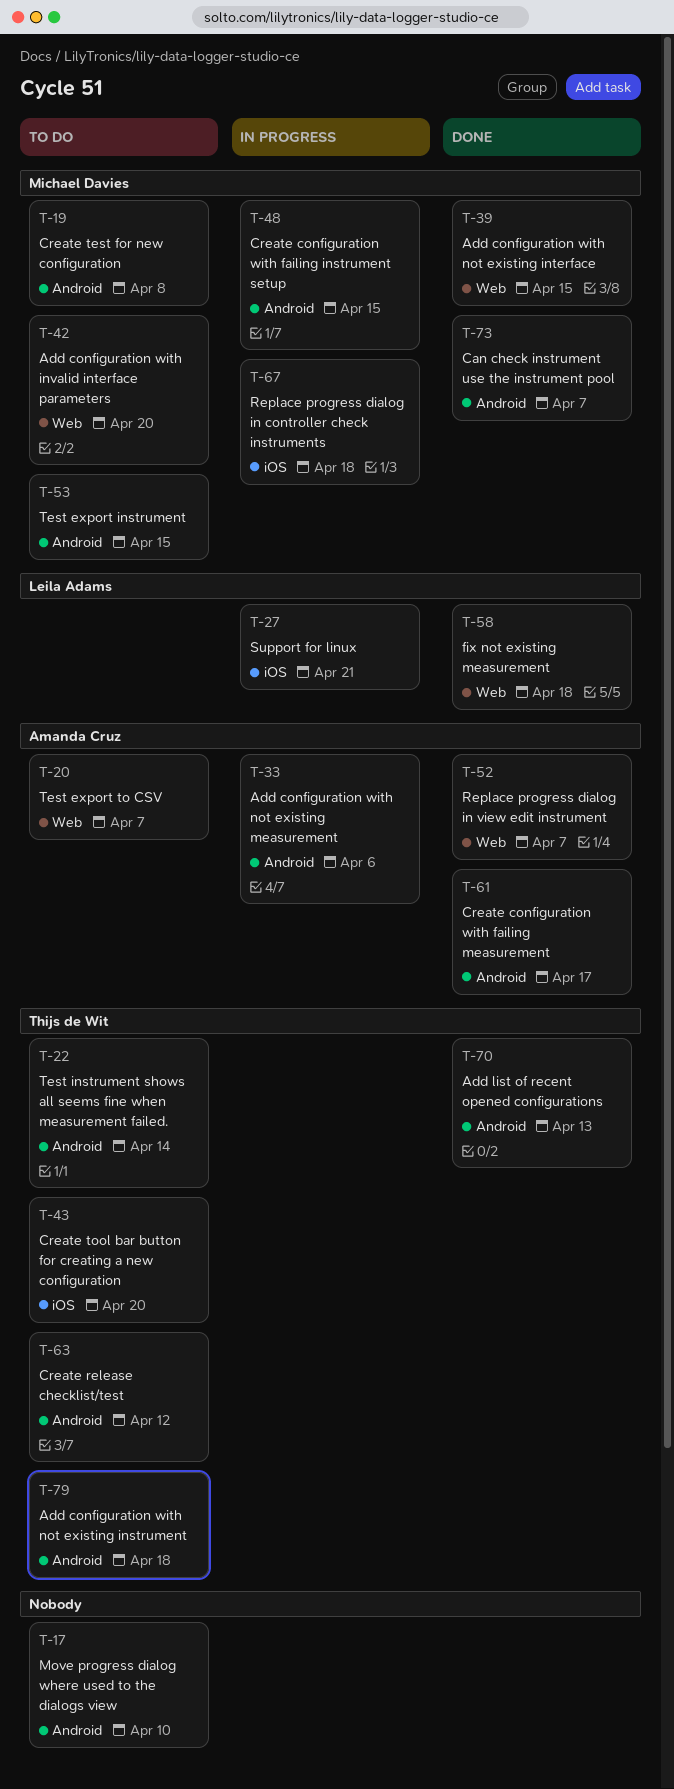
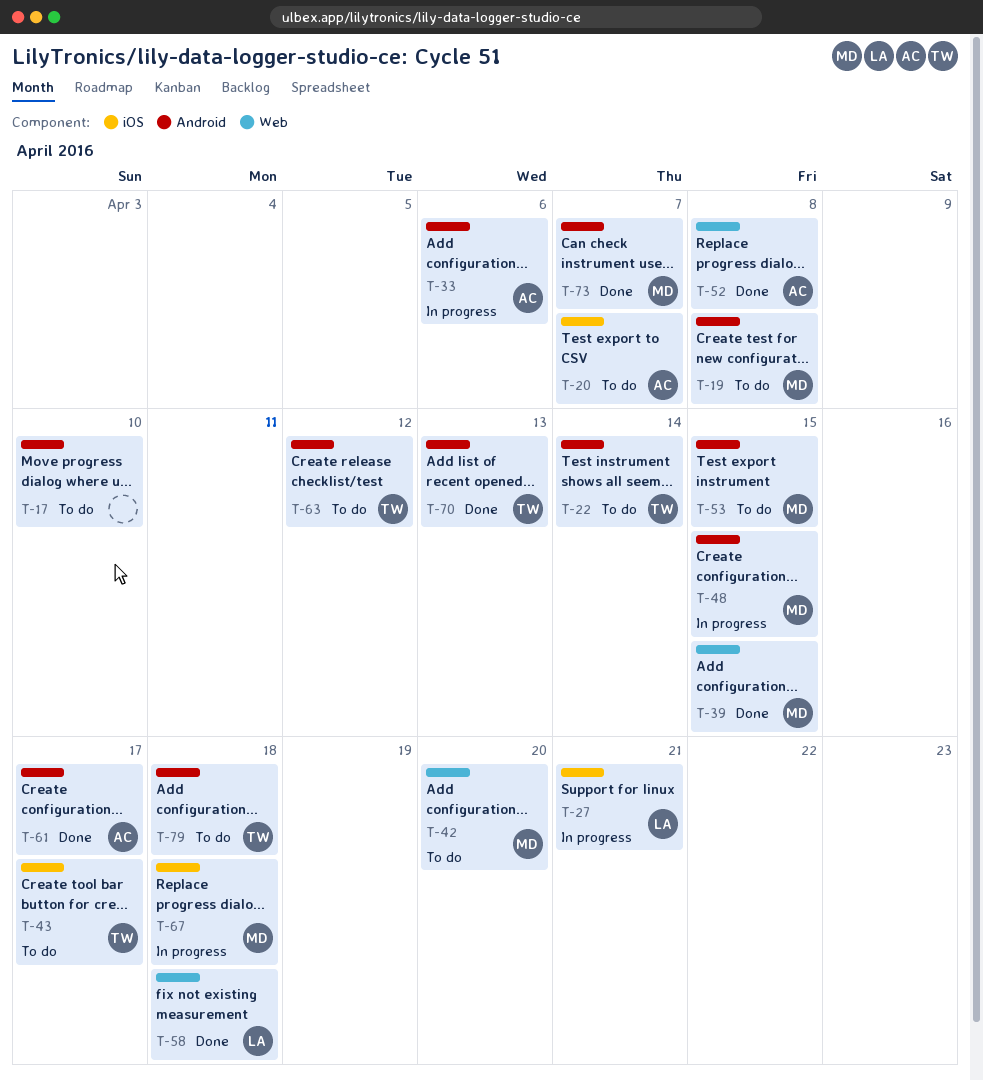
T-20, label: Web -> iOS
T-43, due: Apr 20 -> Apr 17
T-52, due: Apr 7 -> Apr 8

